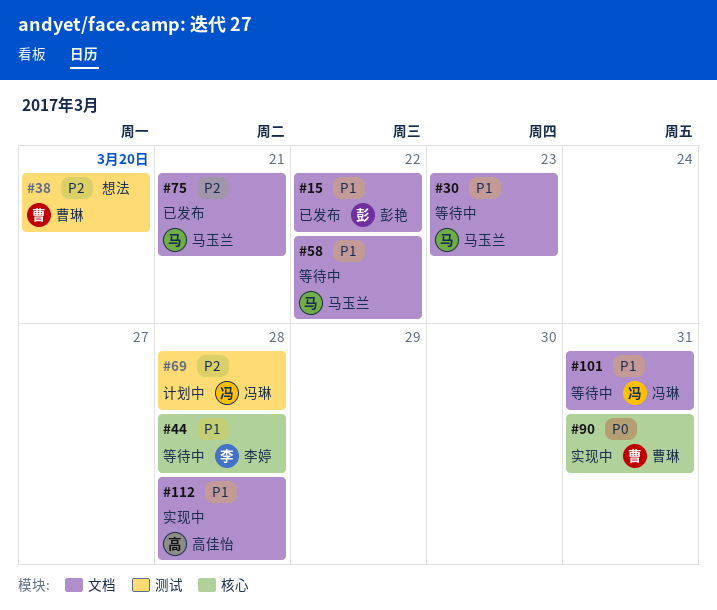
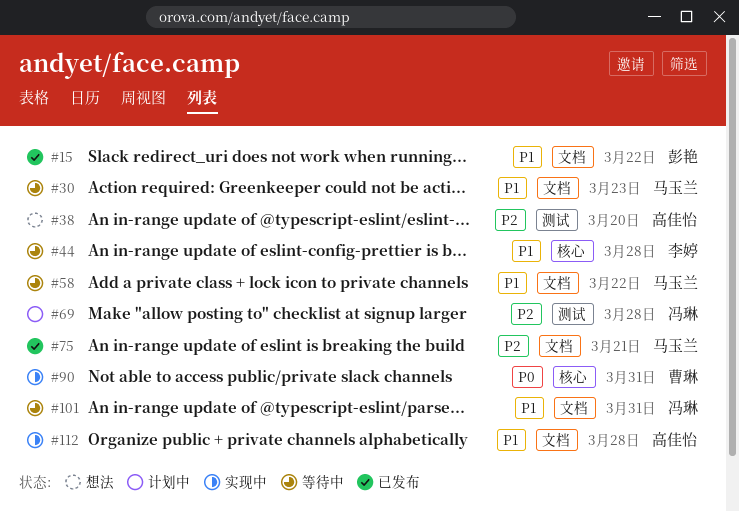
#38, owner: 曹琳 -> 高佳怡

